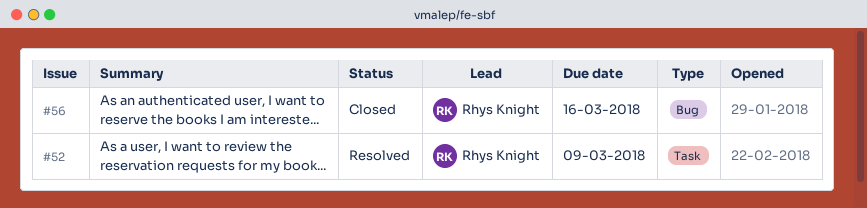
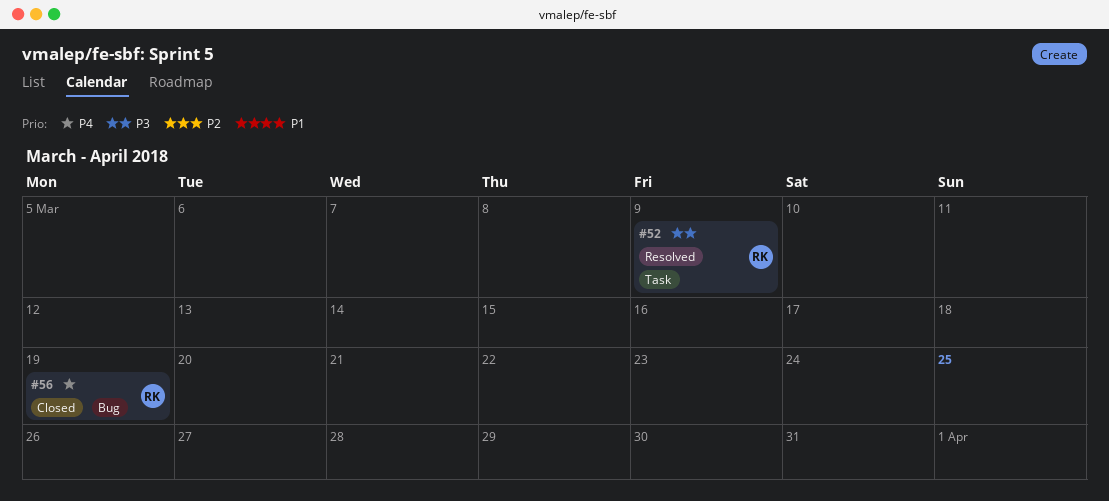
#56, due: Mar 16 -> Mar 19

